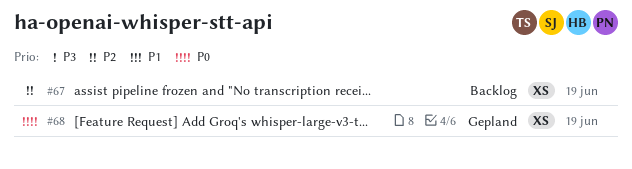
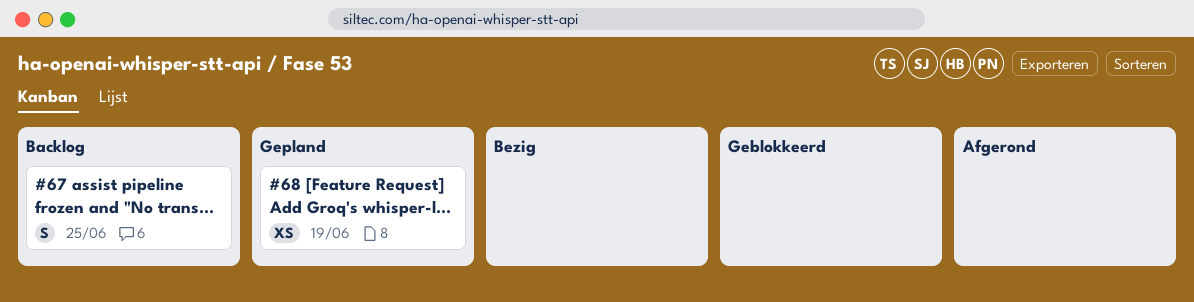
#67, estimate: XS -> S
#67, due: Jun 19 -> Jun 25

